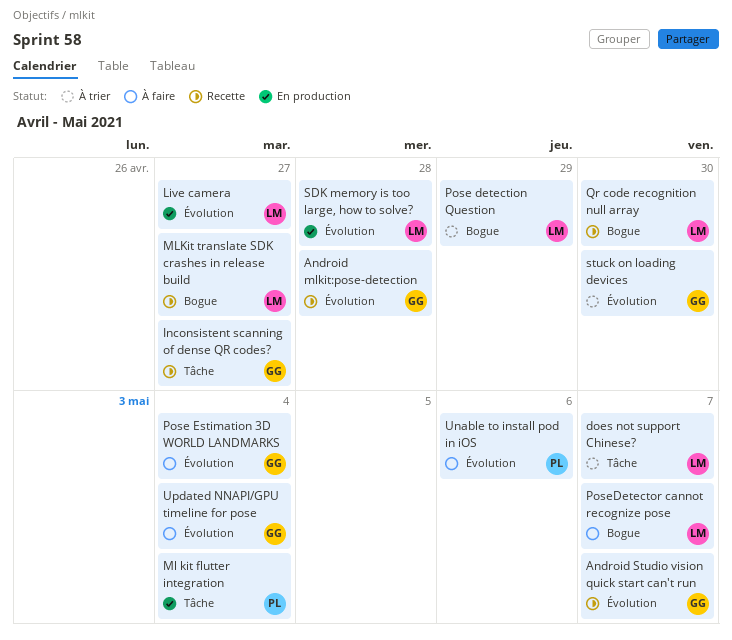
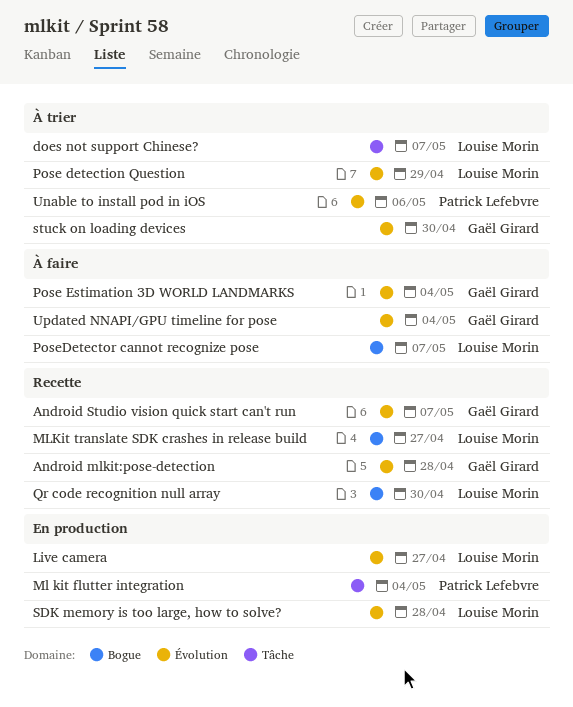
Inconsistent scanning of dense QR codes?: present -> none
Pose detection Question, label: Bogue -> Évolution
Unable to install pod in iOS, status: À faire -> À trier

